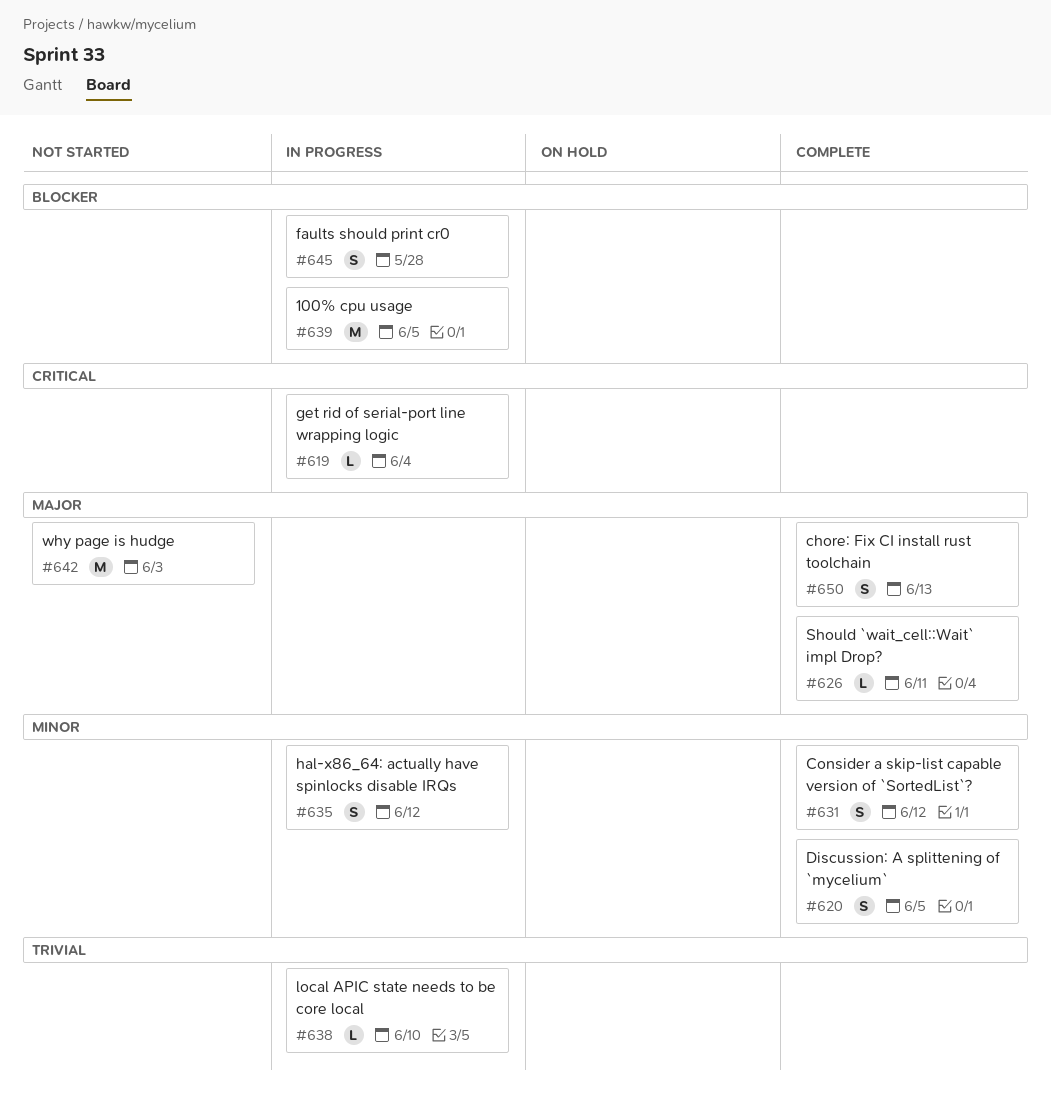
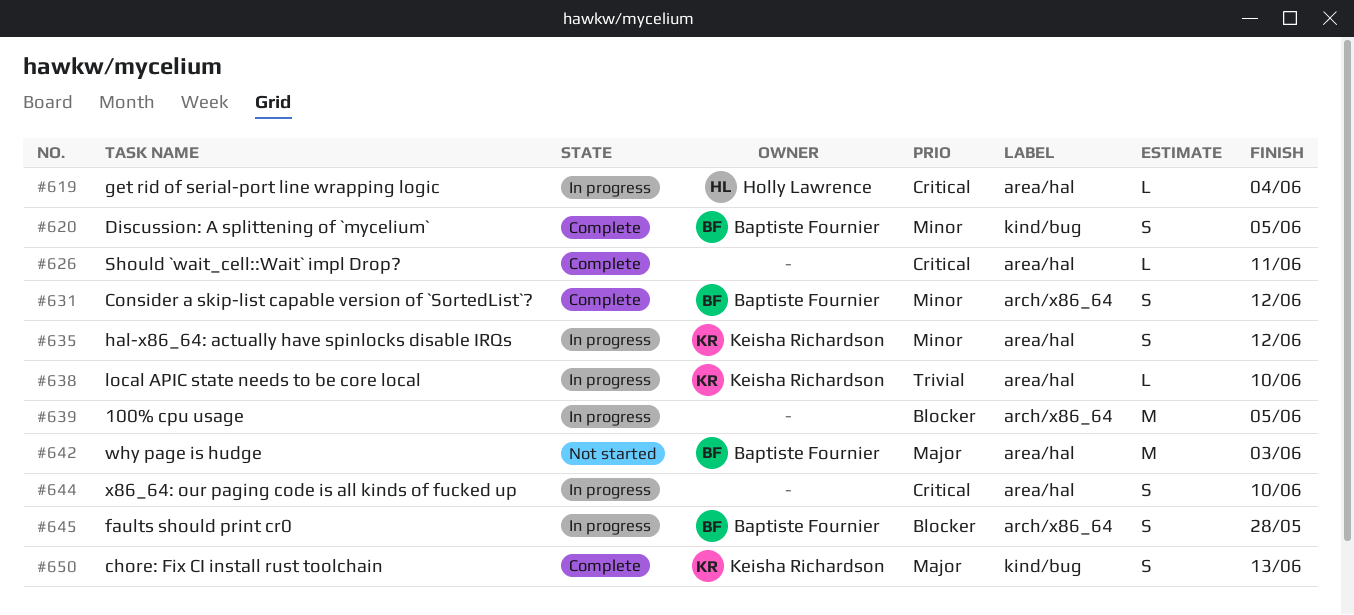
#626, priority: Major -> Critical
#644: none -> present

